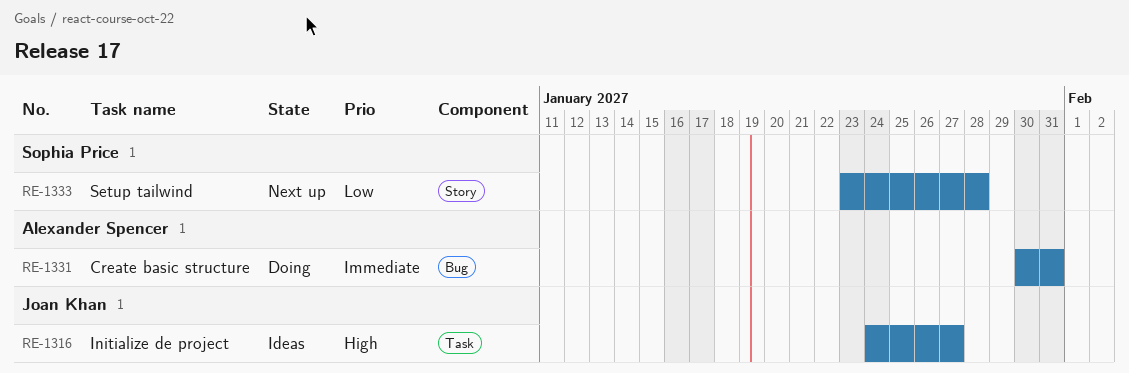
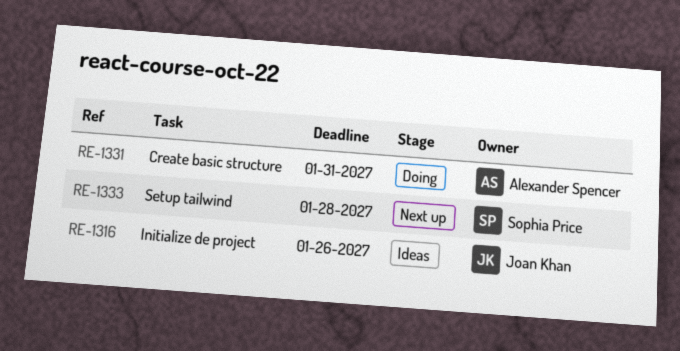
RE-1316, due: Jan 27 -> Jan 26

